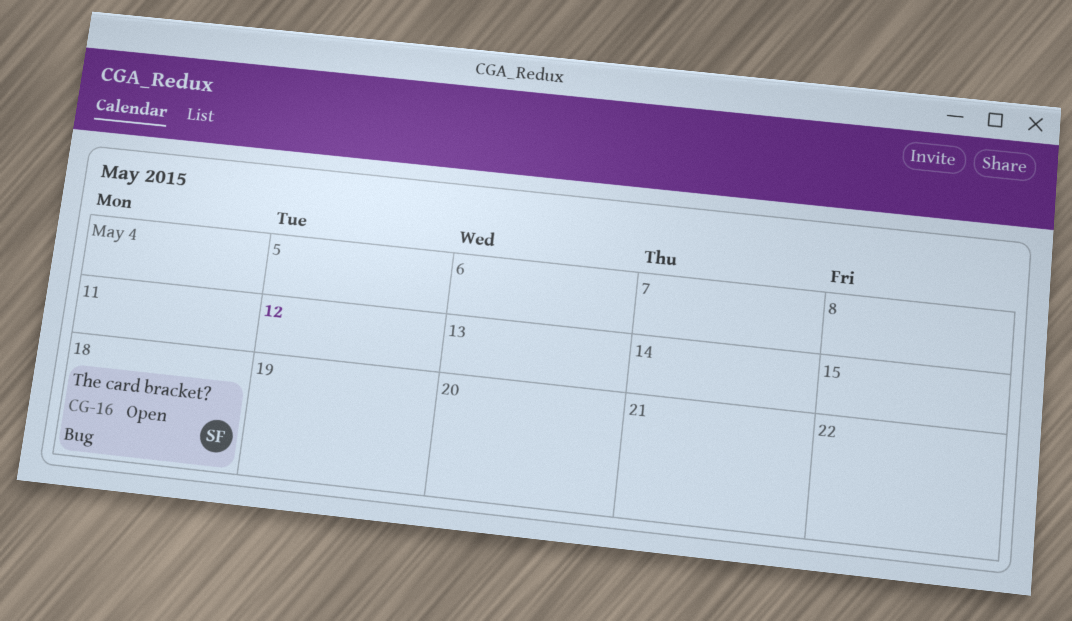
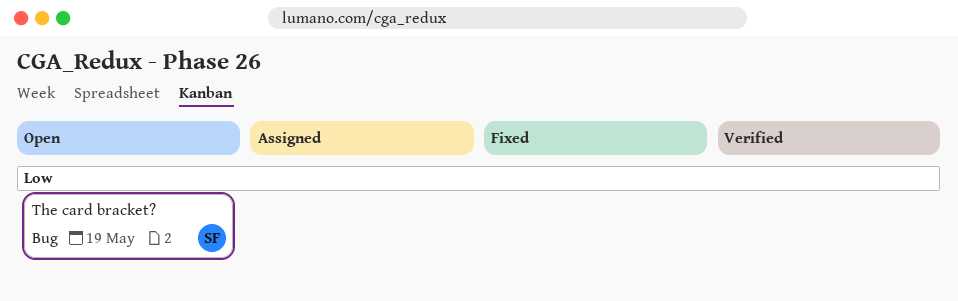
The card bracket?, due: May 18 -> May 19

